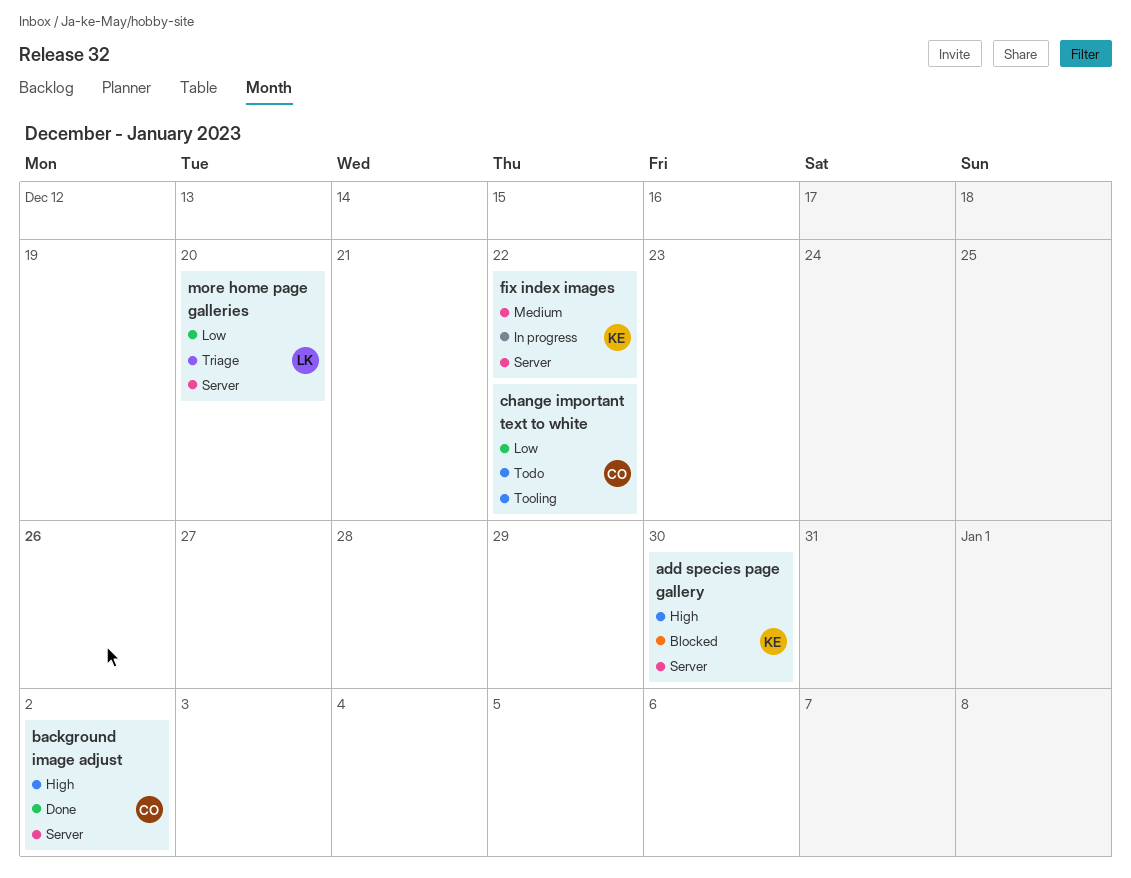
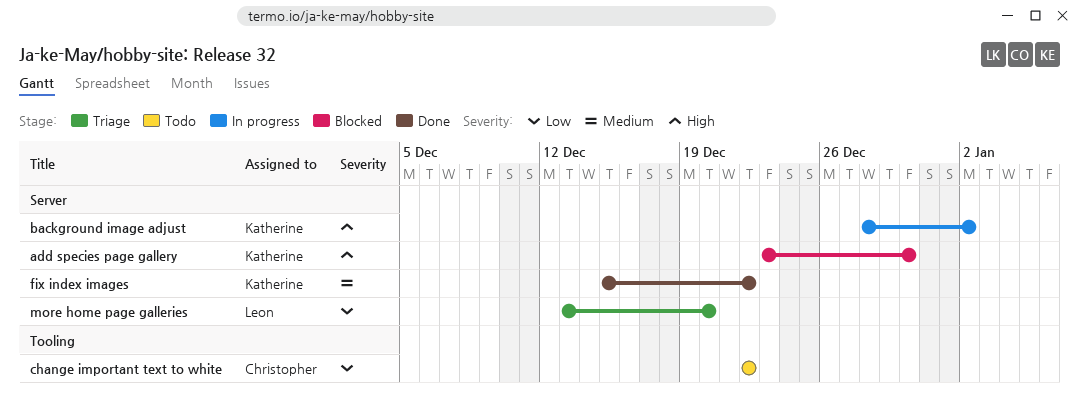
background image adjust, status: Done -> In progress
background image adjust, owner: Christopher -> Katherine
fix index images, status: In progress -> Done

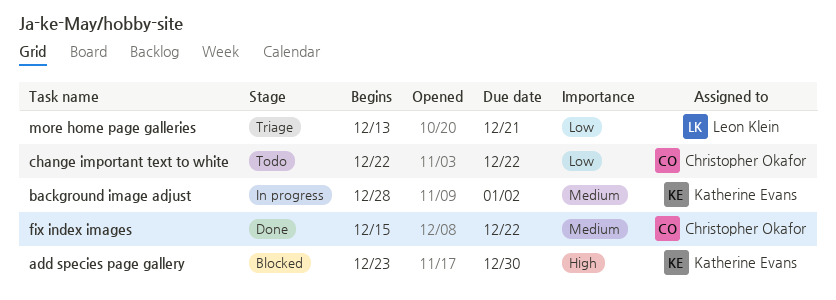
background image adjust, priority: High -> Medium
fix index images, owner: Katherine Evans -> Christopher Okafor
more home page galleries, due: Dec 20 -> Dec 21

